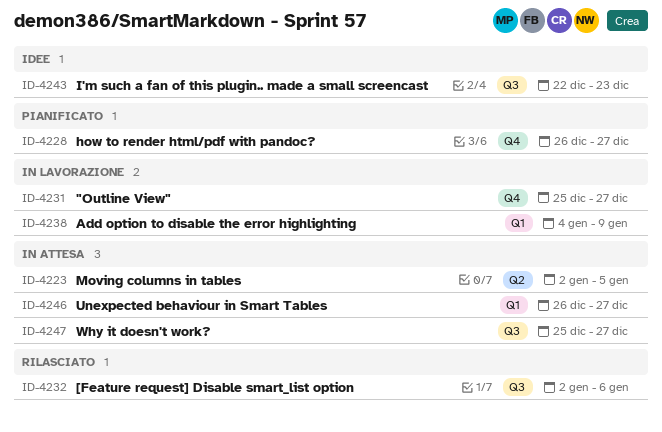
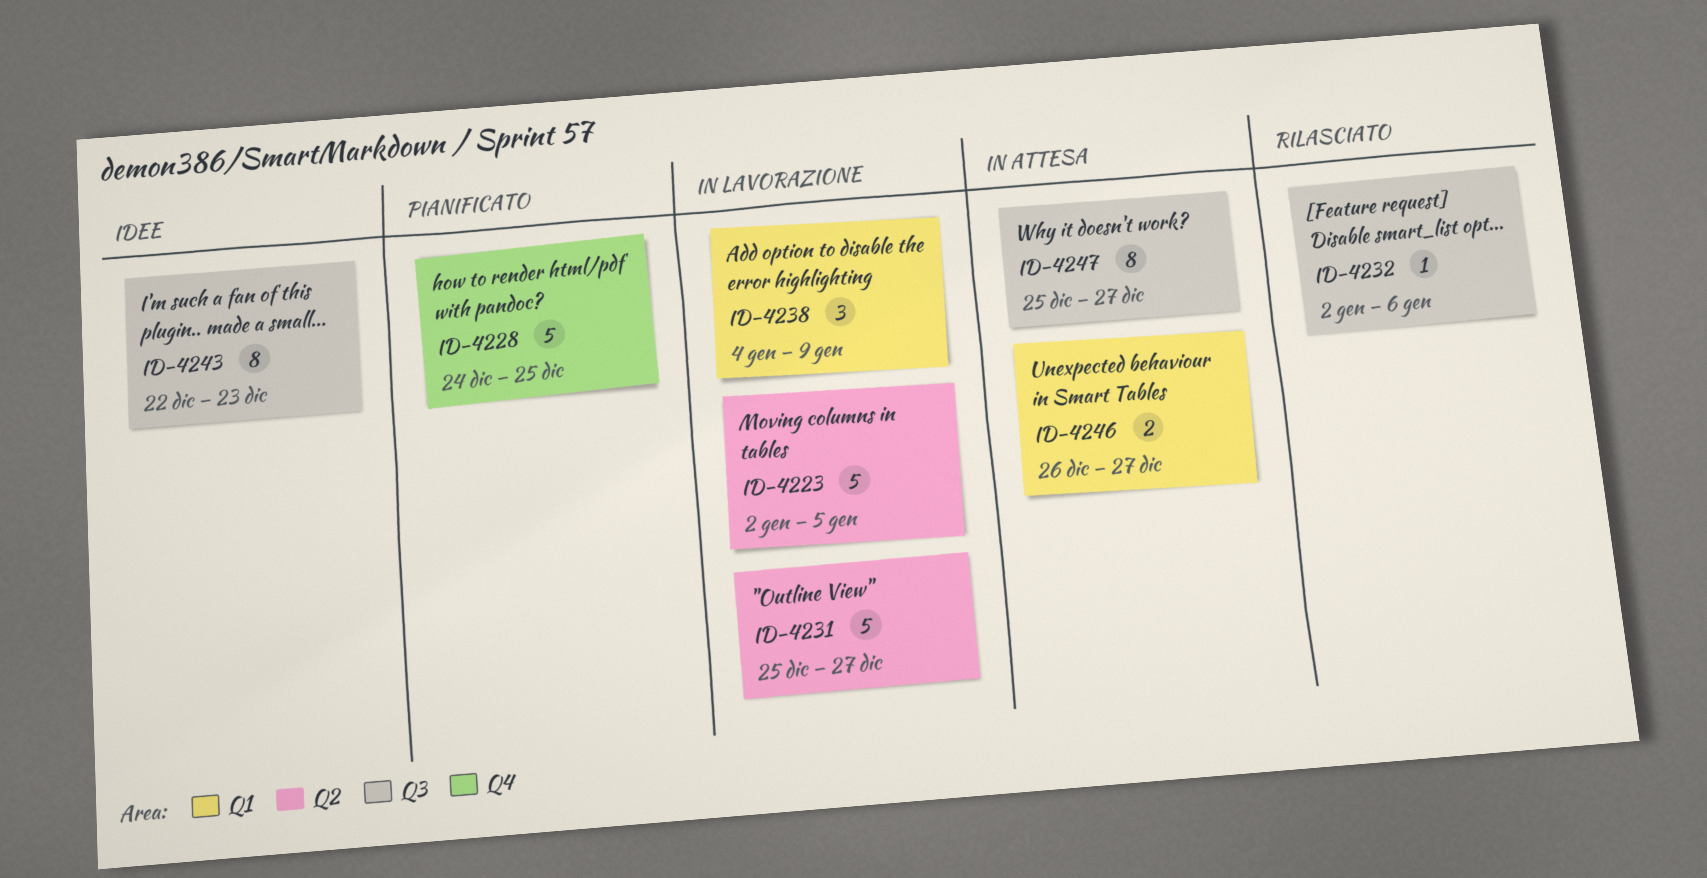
ID-4223, status: In attesa -> In lavorazione
ID-4228, start: Dec 26 -> Dec 24
ID-4228, due: Dec 27 -> Dec 25
ID-4231, label: Q4 -> Q2

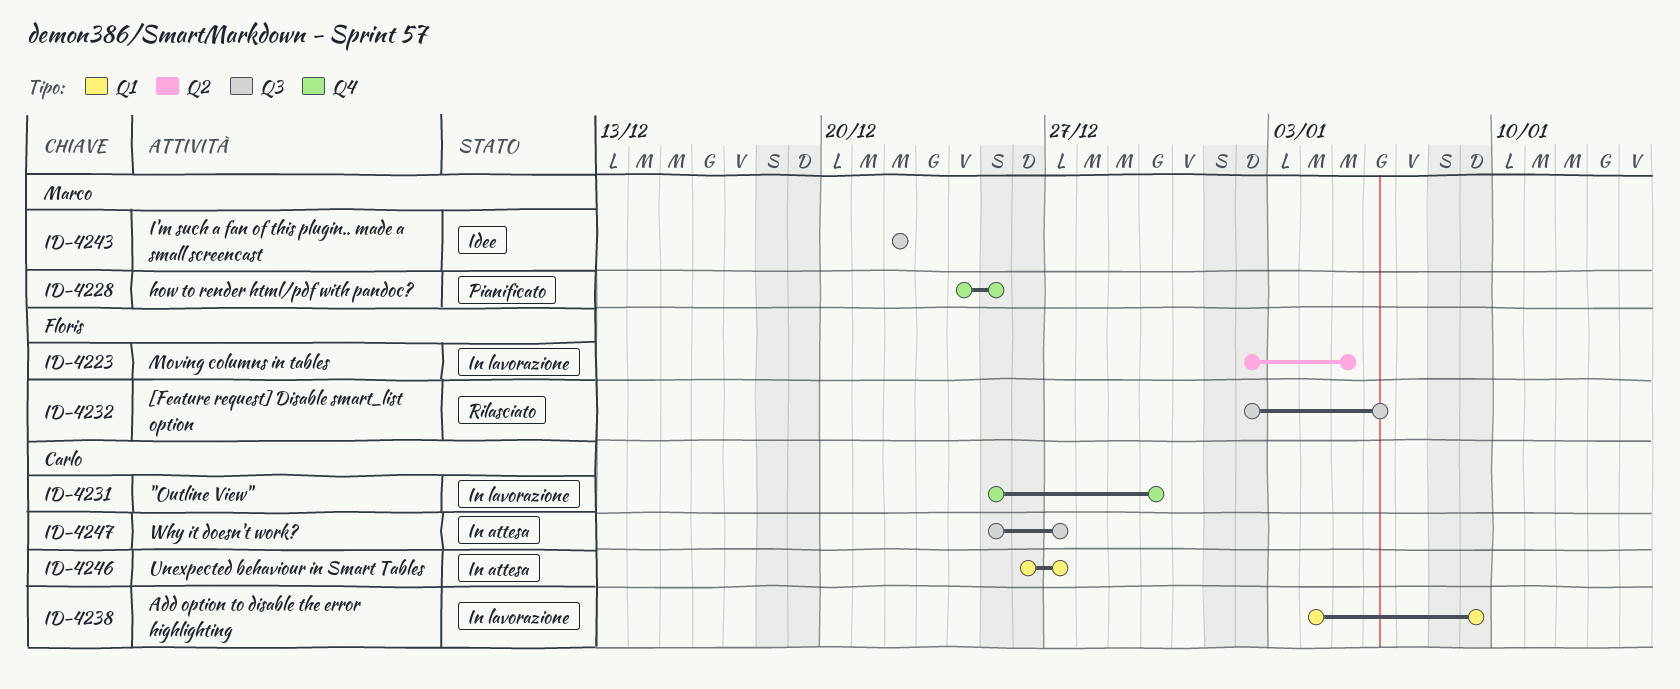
ID-4231, label: Q2 -> Q4
ID-4231, due: Dec 27 -> Dec 30
ID-4243, due: Dec 23 -> Dec 22

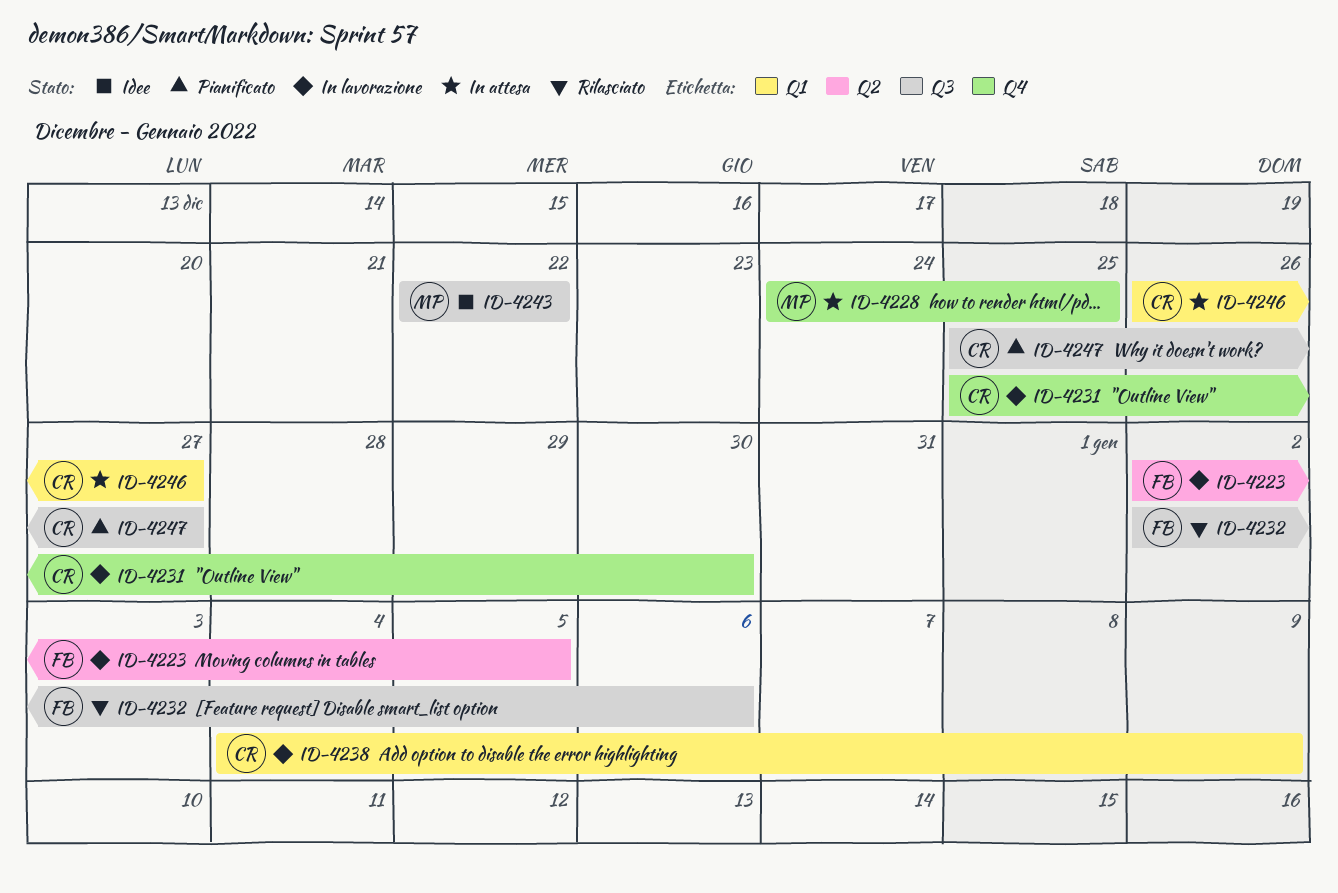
ID-4228, status: Pianificato -> In attesa
ID-4247, status: In attesa -> Pianificato

